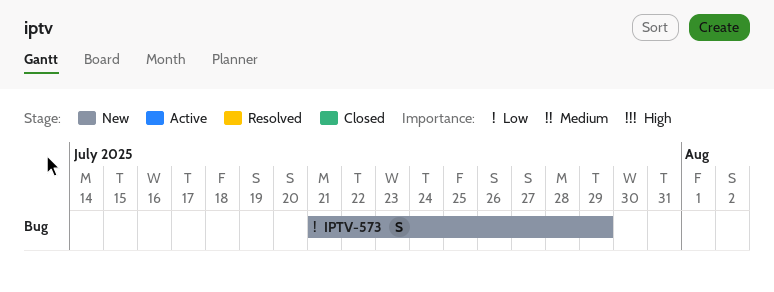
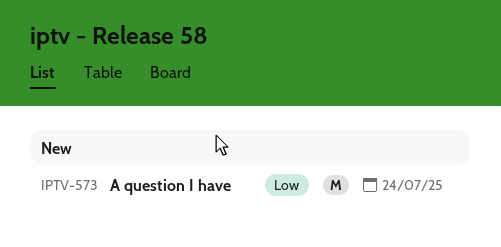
IPTV-573, estimate: S -> M
IPTV-573, due: Jul 29 -> Jul 24

